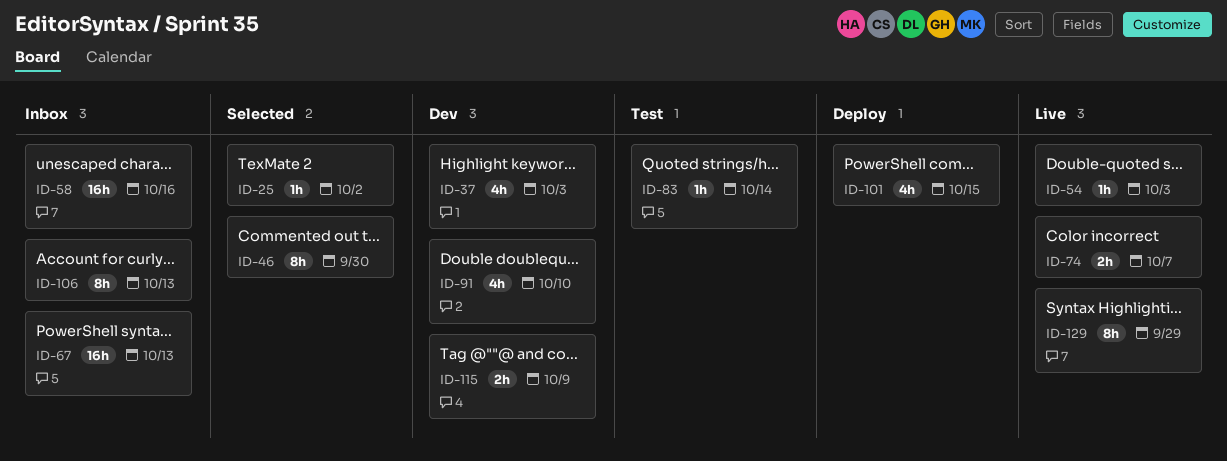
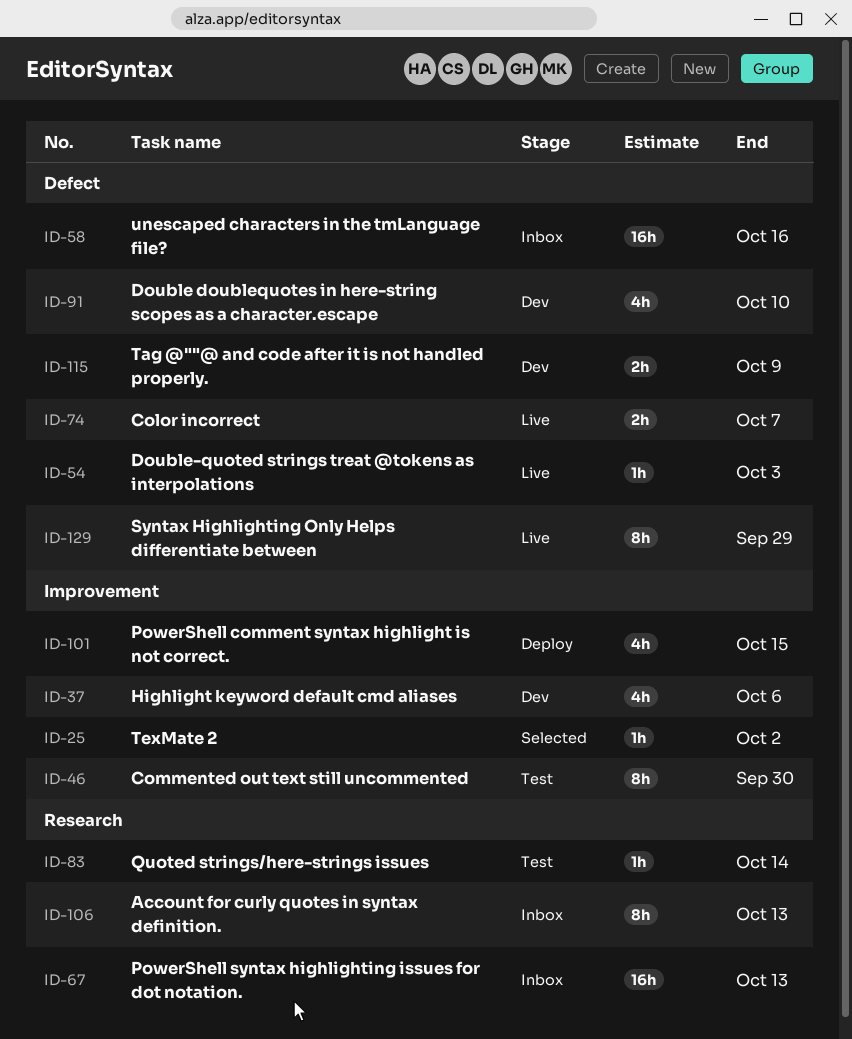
ID-37, due: Oct 3 -> Oct 6
ID-46, status: Selected -> Test

